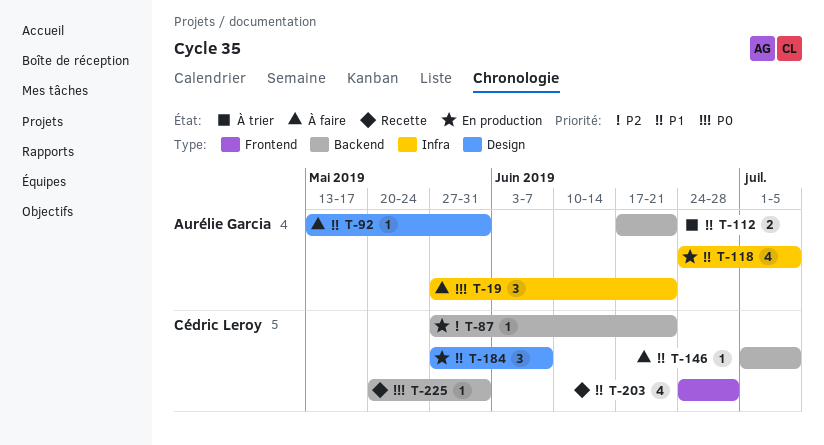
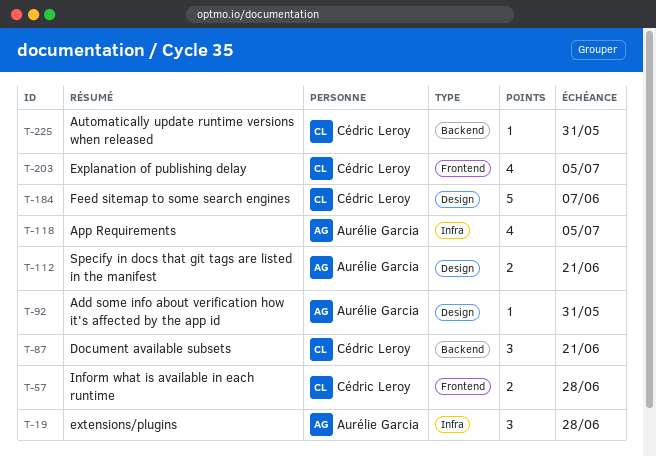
T-19, due: Jun 21 -> Jun 28
T-57: none -> present
T-87, estimate: 1 -> 3
T-112, label: Backend -> Design
T-146: present -> none
T-184, estimate: 3 -> 5
T-203, due: Jun 28 -> Jul 5

